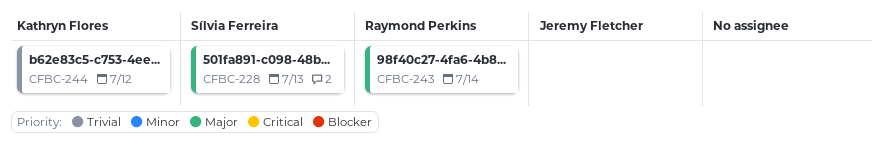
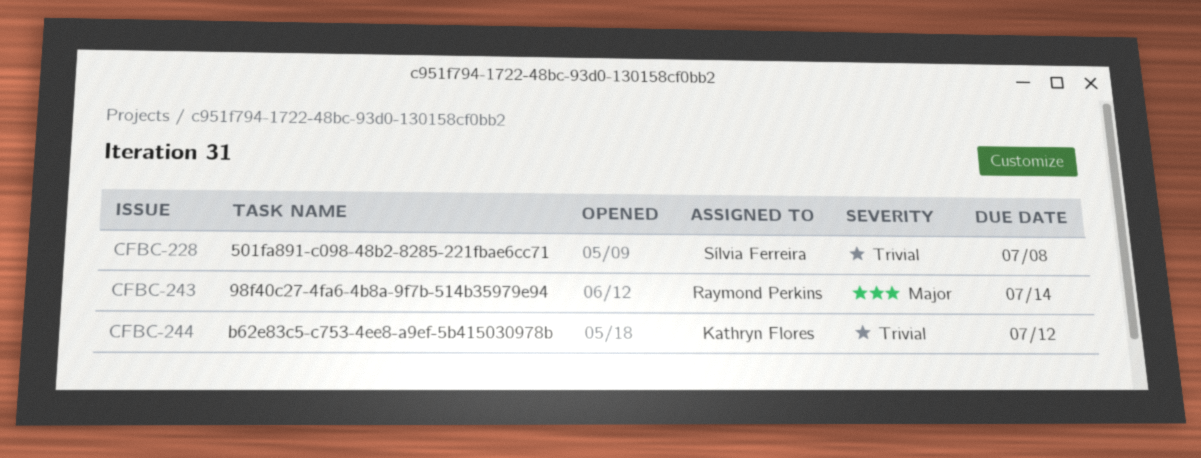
CFBC-228, priority: Major -> Trivial
CFBC-228, due: Jul 13 -> Jul 8

